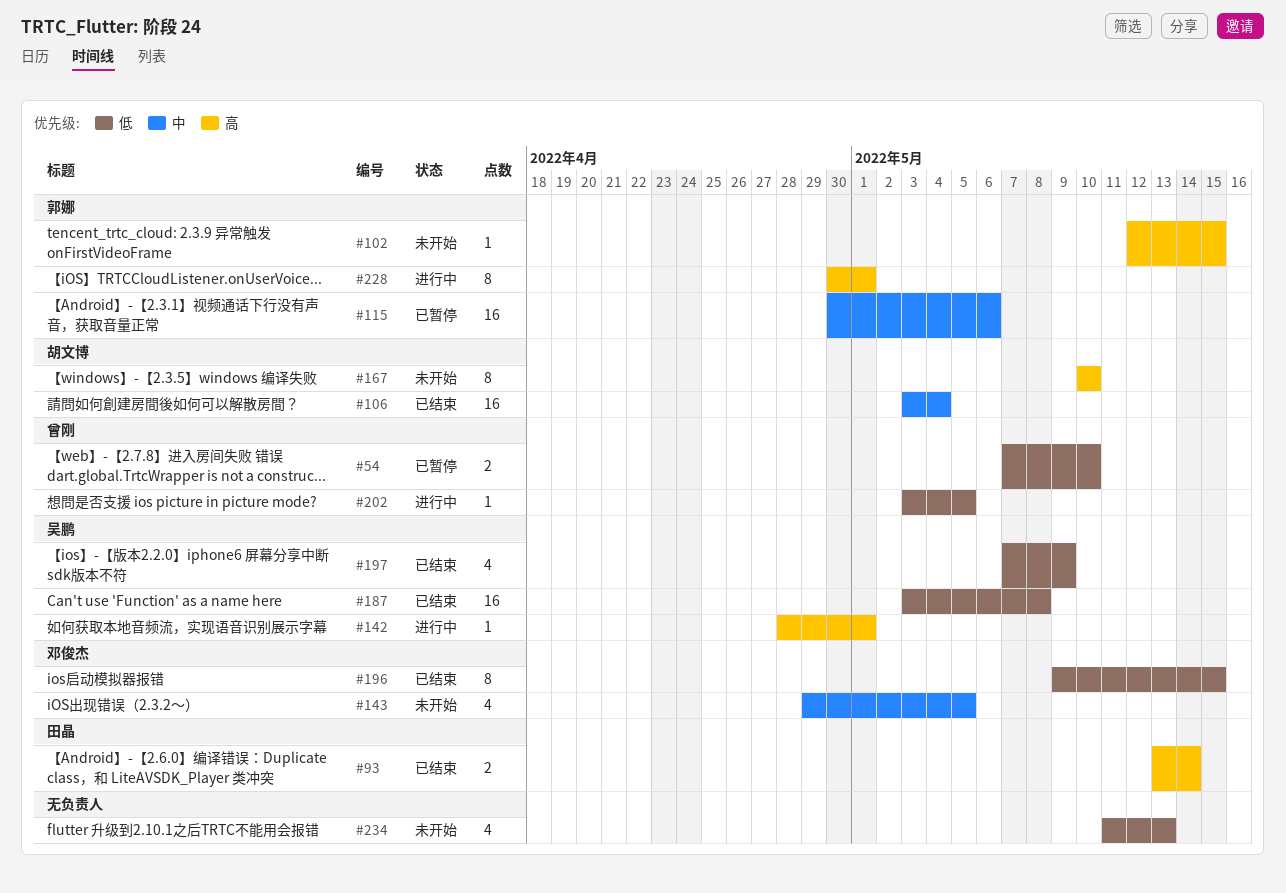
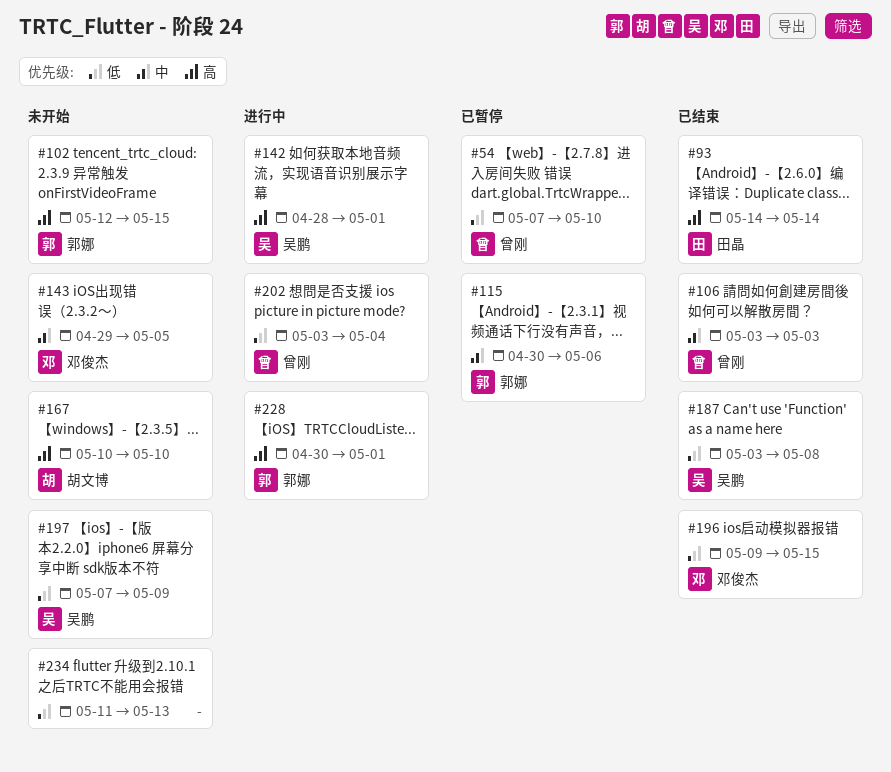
#93, start: May 13 -> May 14
#106, owner: 胡文博 -> 曾刚
#106, due: May 4 -> May 3
#197, status: 已结束 -> 未开始
#202, due: May 5 -> May 4

